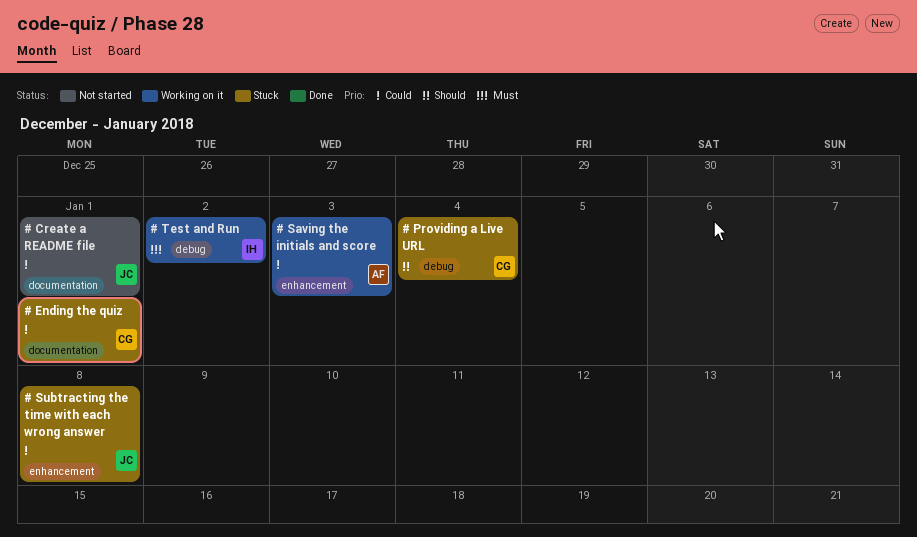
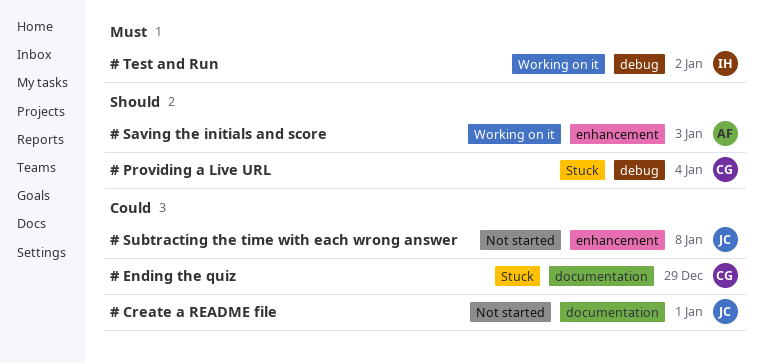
# Ending the quiz, due: Jan 1 -> Dec 29
# Saving the initials and score, priority: Could -> Should
# Subtracting the time with each wrong answer, status: Stuck -> Not started

